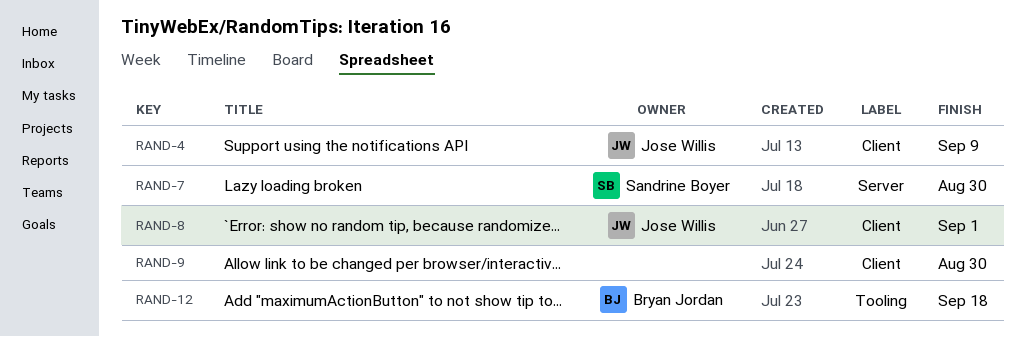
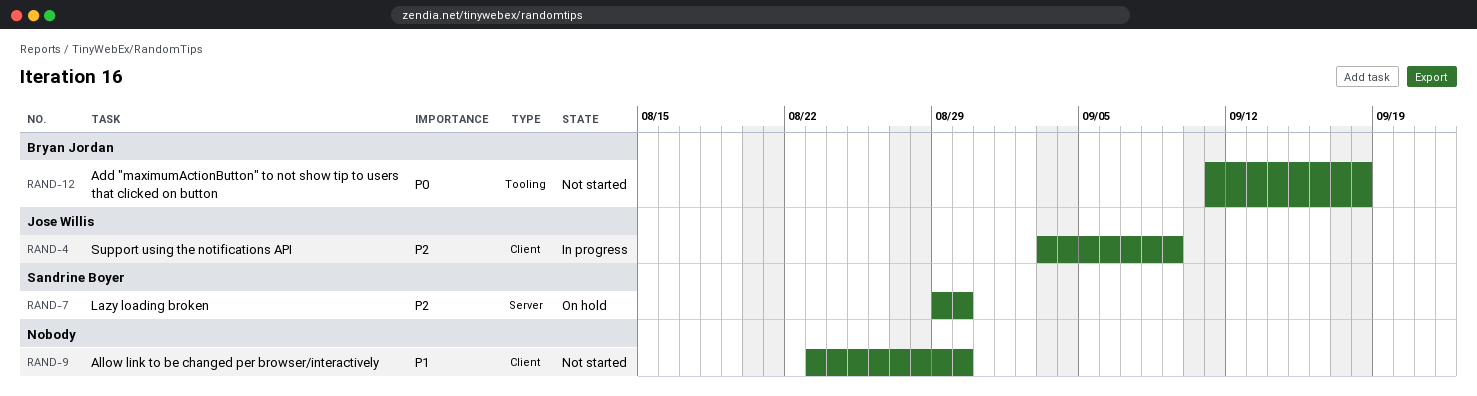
RAND-8: present -> none

